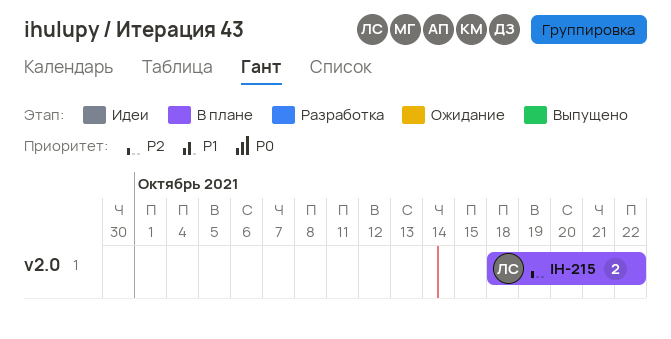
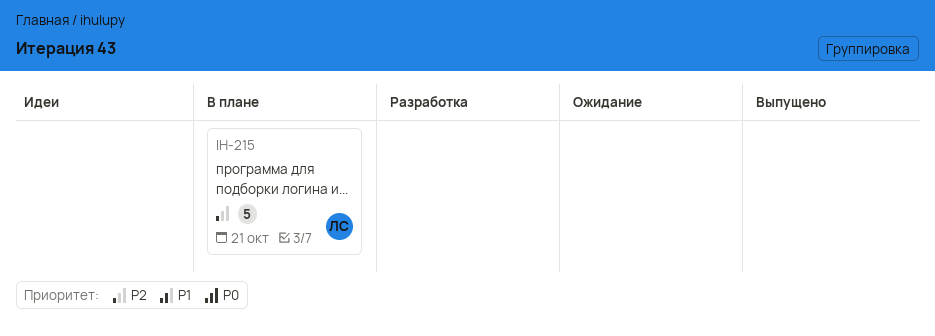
IH-215, estimate: 2 -> 5
IH-215, due: Oct 22 -> Oct 21

